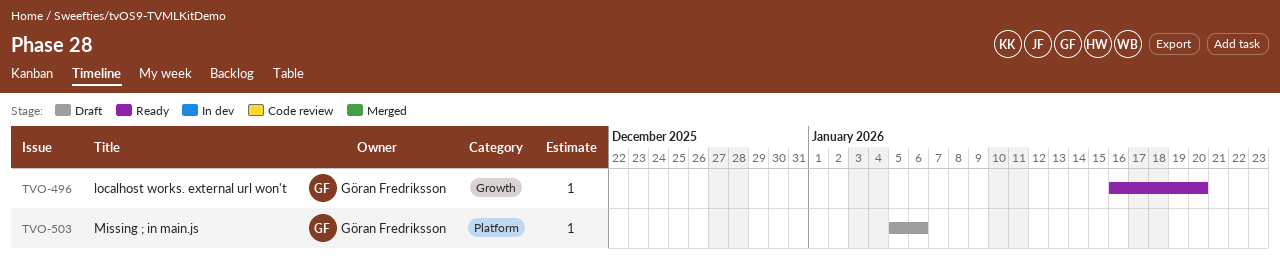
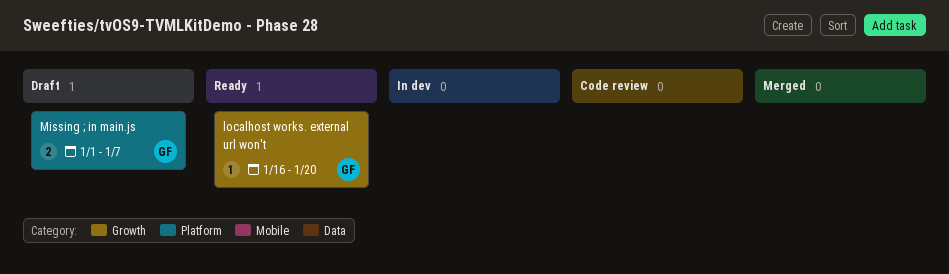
Missing ; in main.js, estimate: 1 -> 2
Missing ; in main.js, start: Jan 5 -> Jan 1
Missing ; in main.js, due: Jan 6 -> Jan 7

